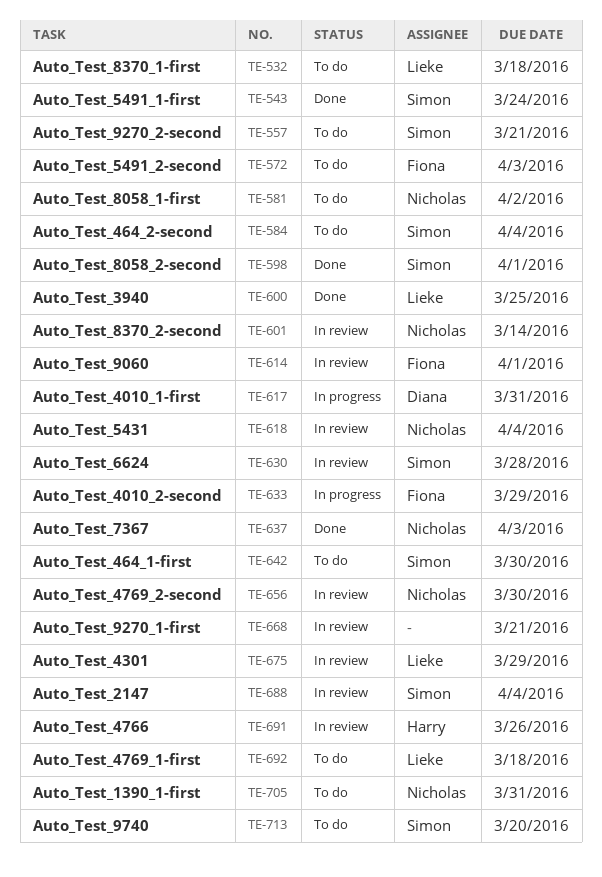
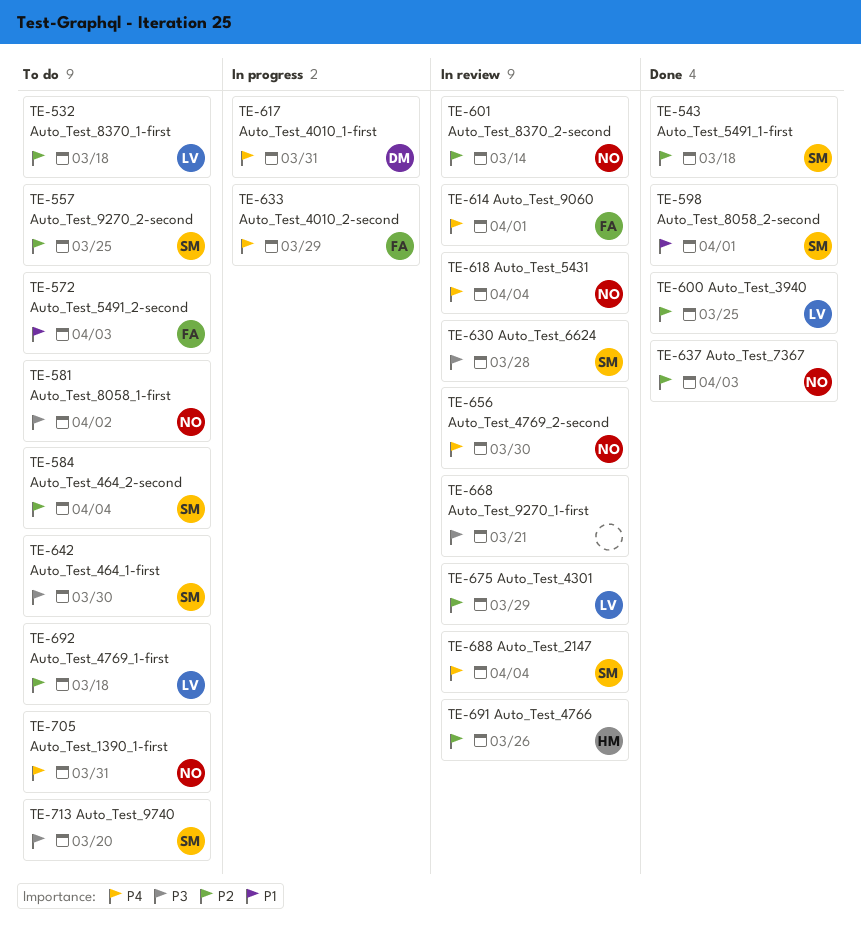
TE-543, due: Mar 24 -> Mar 18
TE-557, due: Mar 21 -> Mar 25

